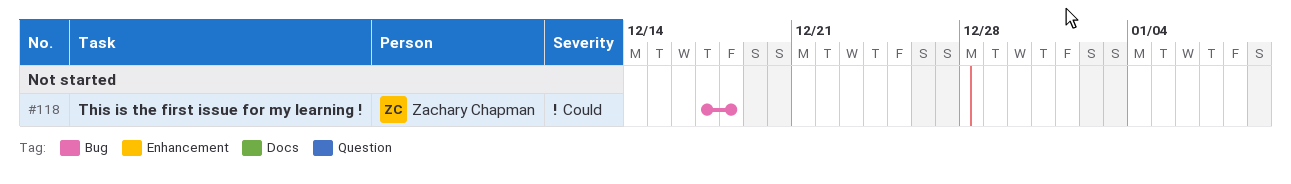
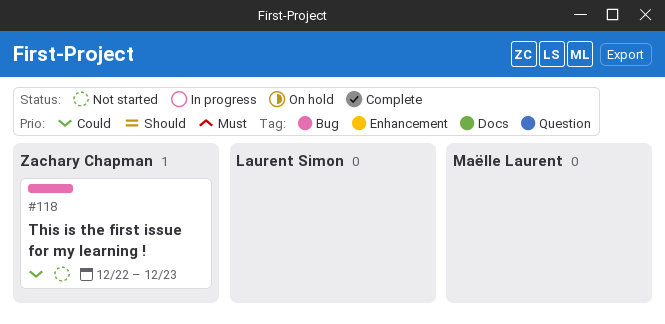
#118, start: Dec 17 -> Dec 22
#118, due: Dec 18 -> Dec 23

